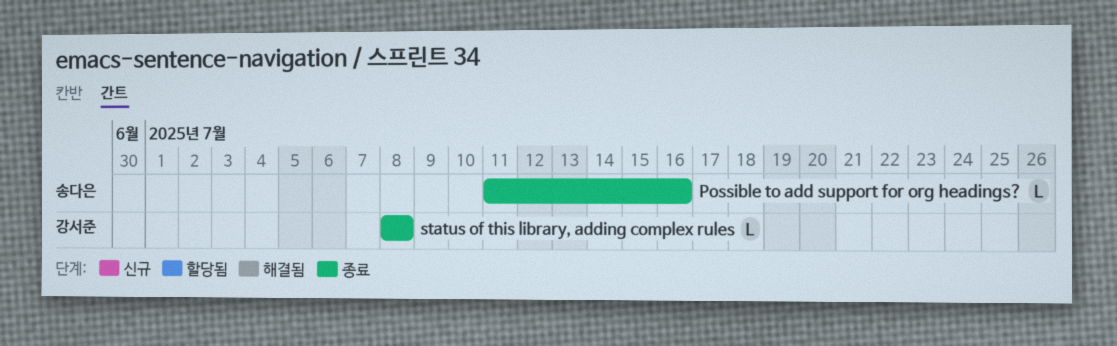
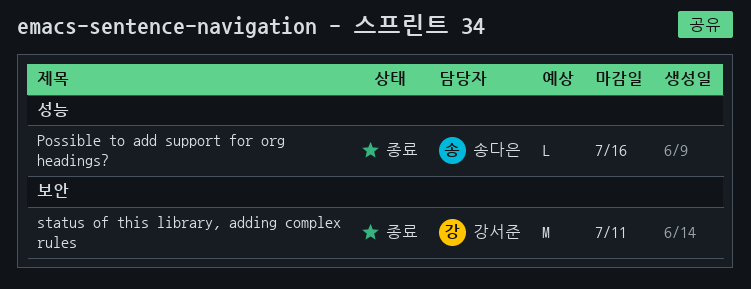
status of this library, adding complex rules, estimate: L -> M
status of this library, adding complex rules, due: Jul 8 -> Jul 11

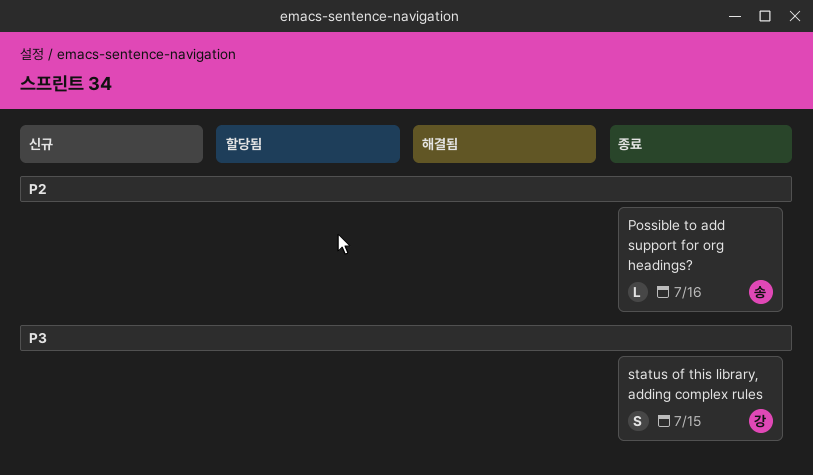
status of this library, adding complex rules, estimate: M -> S
status of this library, adding complex rules, due: Jul 11 -> Jul 15

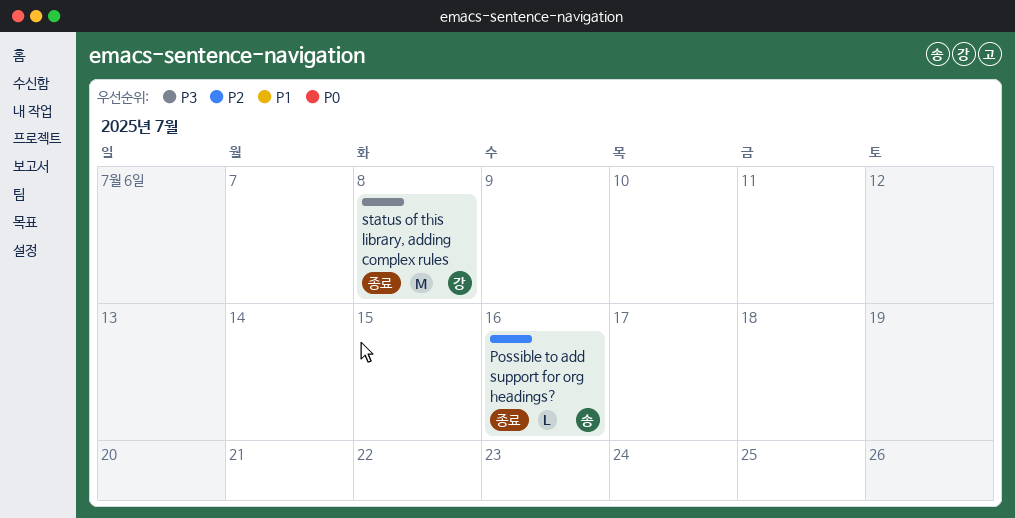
status of this library, adding complex rules, estimate: S -> M
status of this library, adding complex rules, due: Jul 15 -> Jul 8

